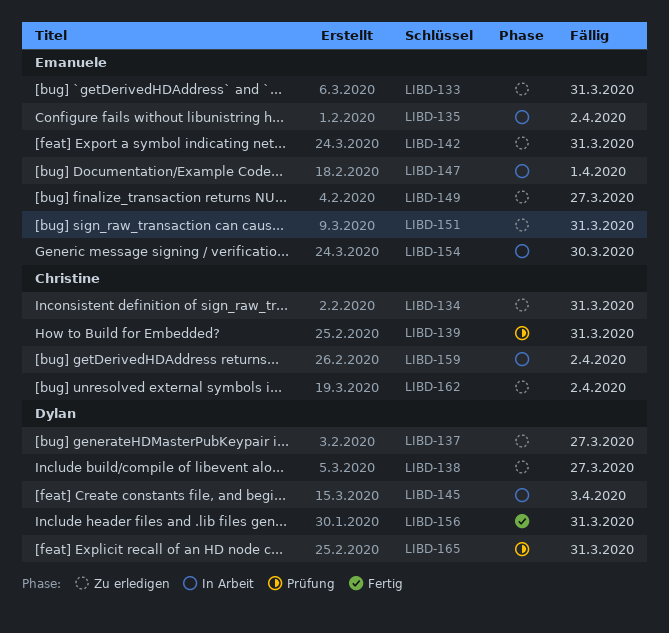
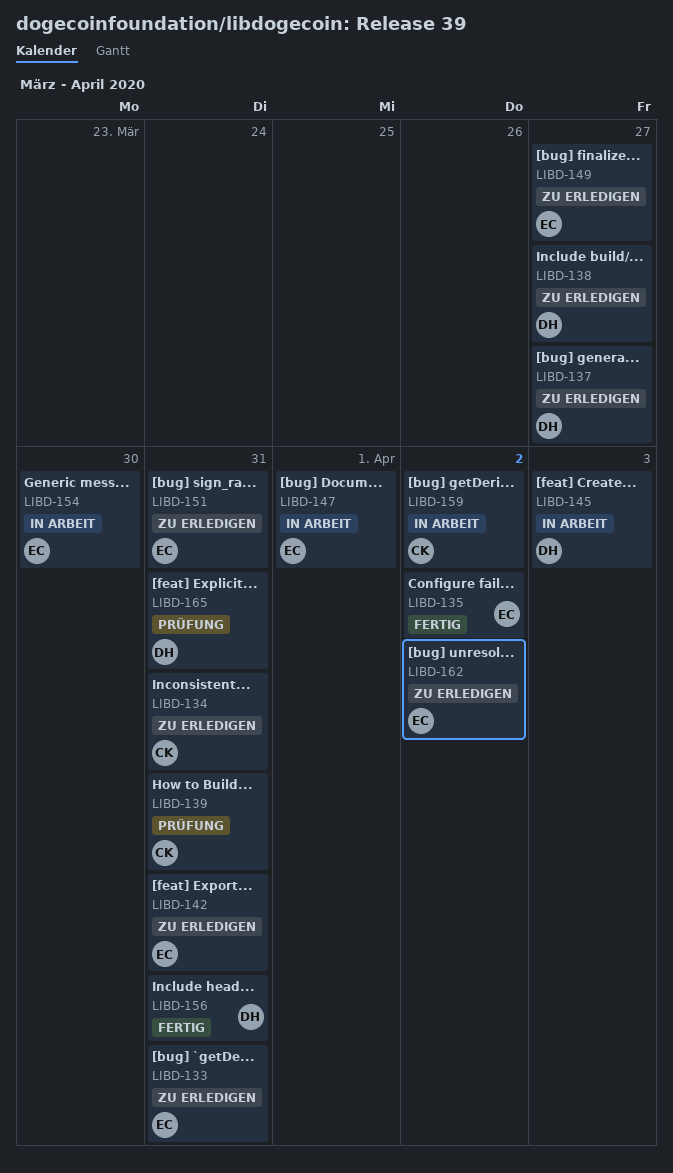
LIBD-135, status: In Arbeit -> Fertig
LIBD-162, owner: Christine -> Emanuele

